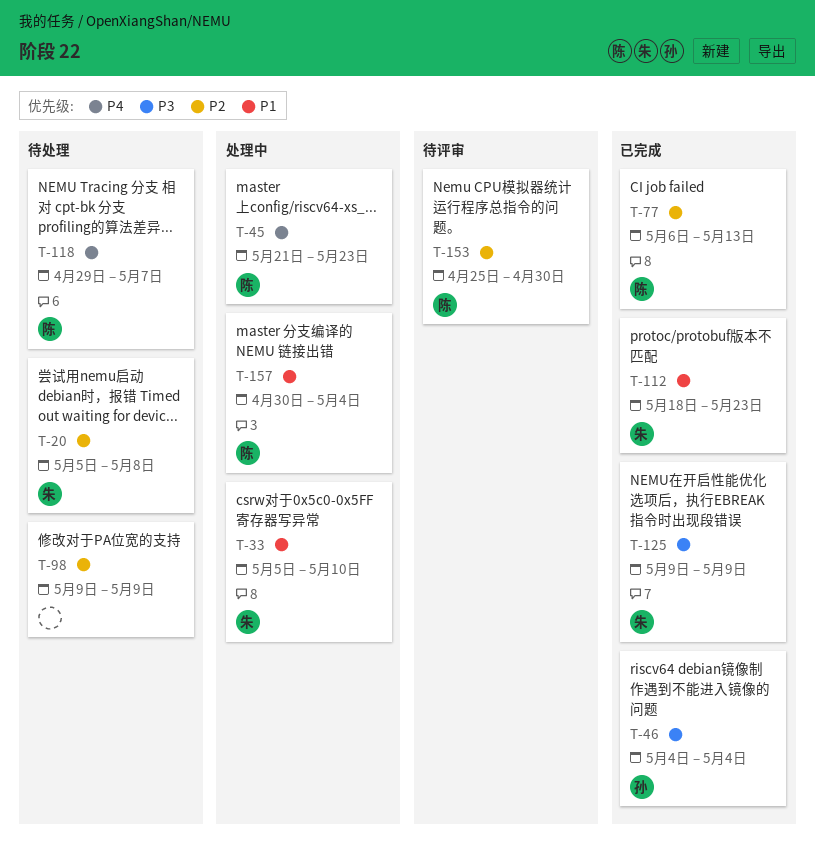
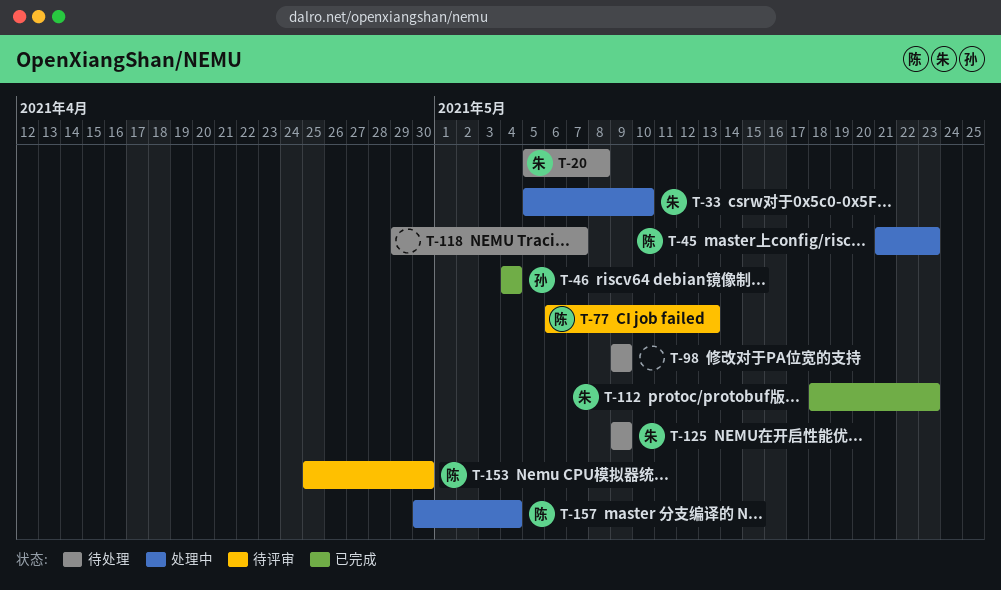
T-77, status: 已完成 -> 待评审
T-118, owner: 陈 -> none
T-125, status: 已完成 -> 待处理

